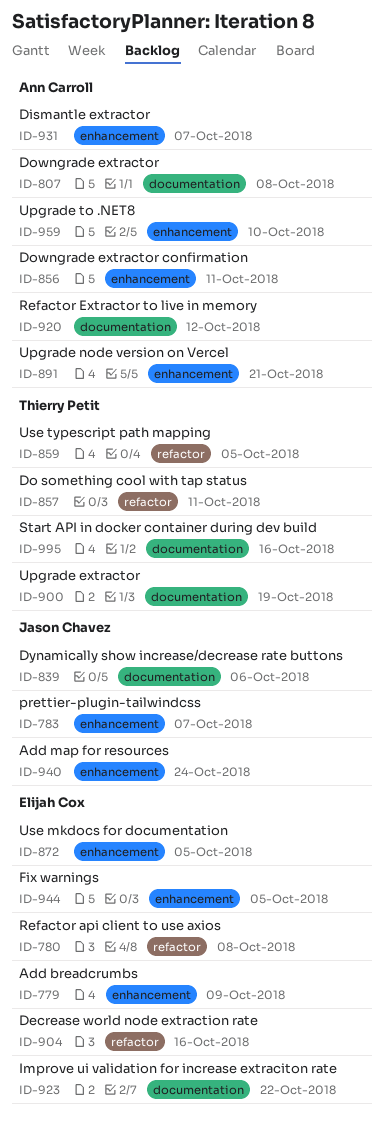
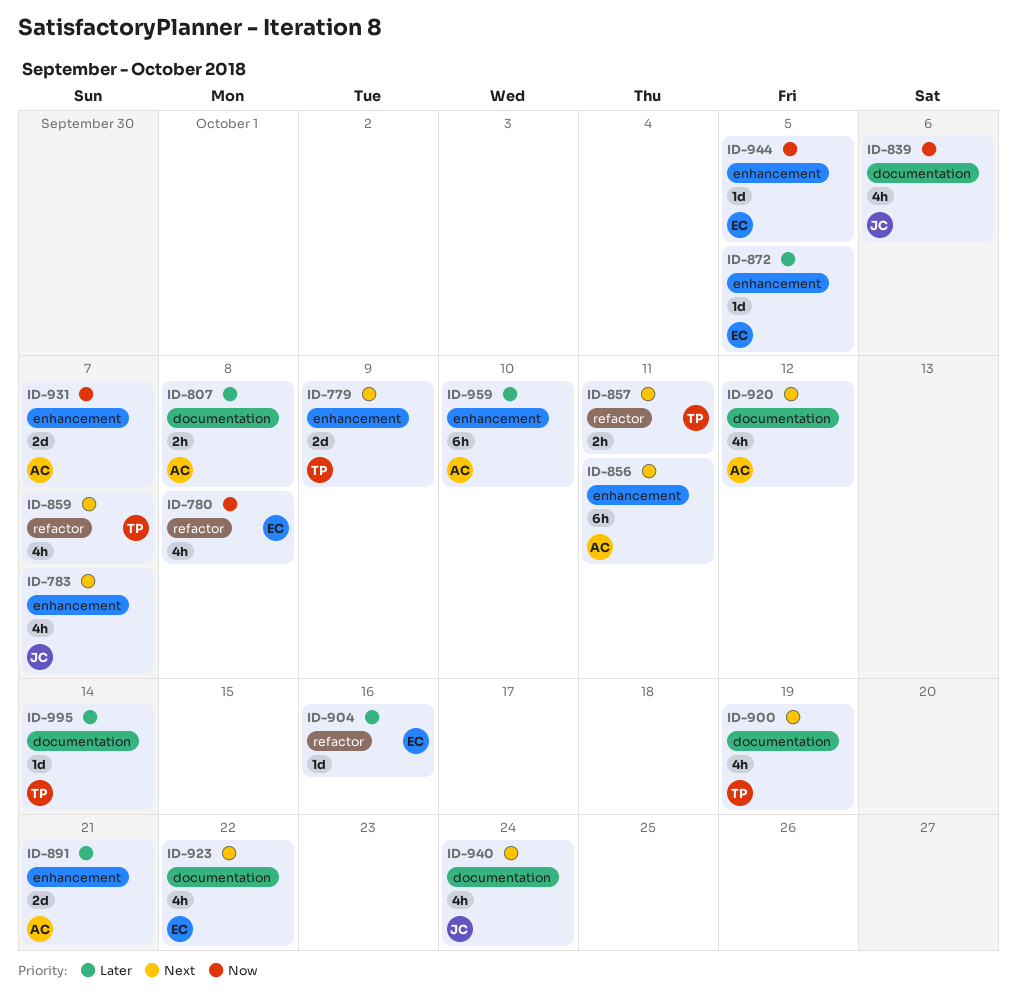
ID-779, owner: Elijah Cox -> Thierry Petit
ID-859, due: Oct 5 -> Oct 7
ID-940, label: enhancement -> documentation
ID-995, due: Oct 16 -> Oct 14

